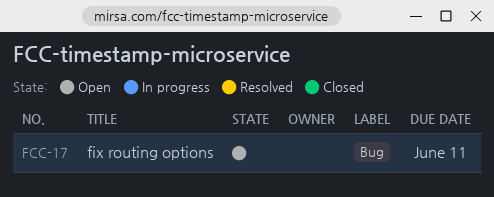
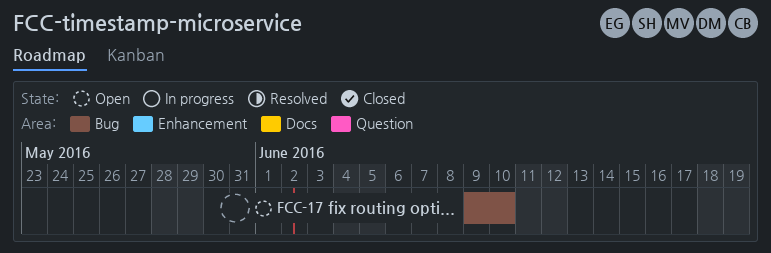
FCC-17, due: Jun 11 -> Jun 10

